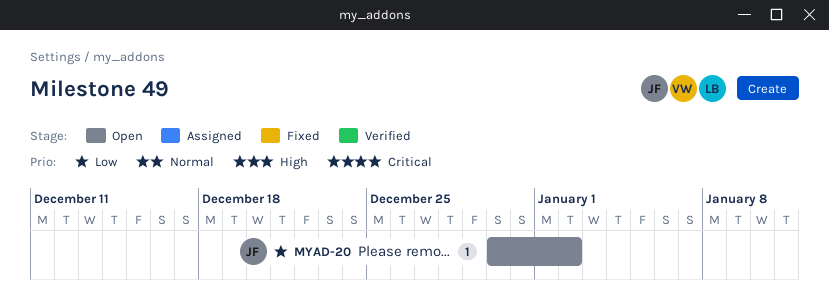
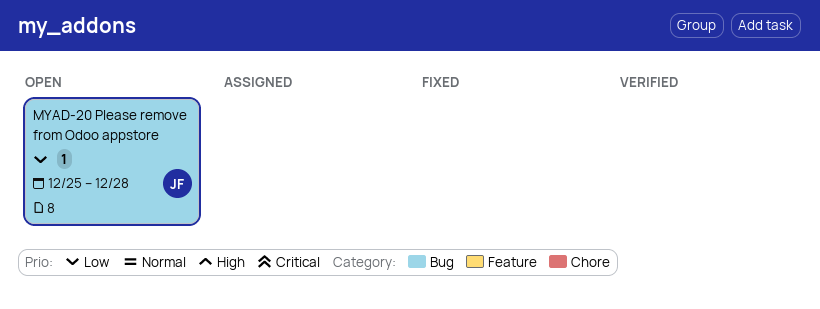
MYAD-20, start: Dec 30 -> Dec 25
MYAD-20, due: Jan 2 -> Dec 28

